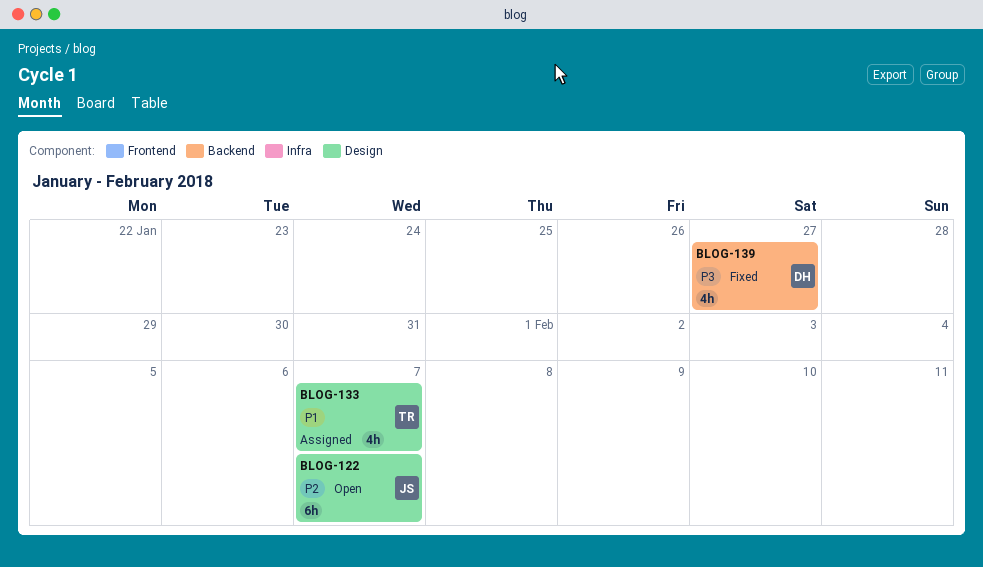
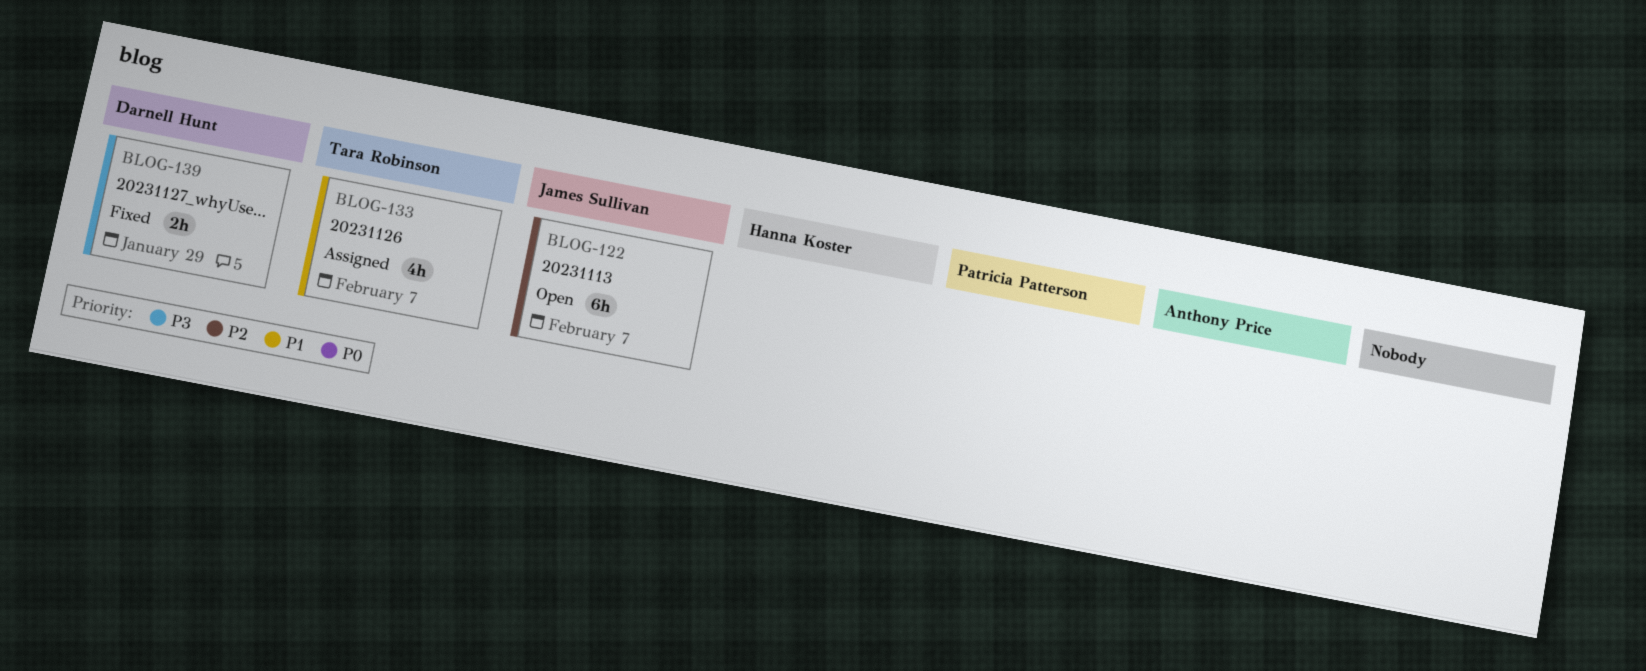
BLOG-139, estimate: 4h -> 2h
BLOG-139, due: Jan 27 -> Jan 29

